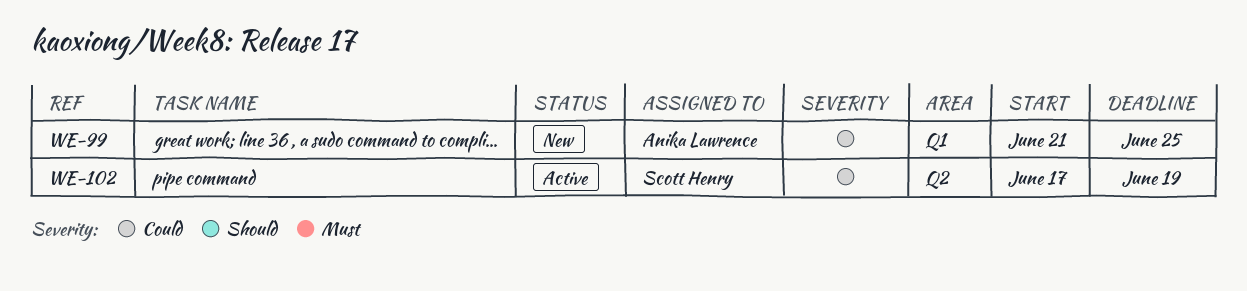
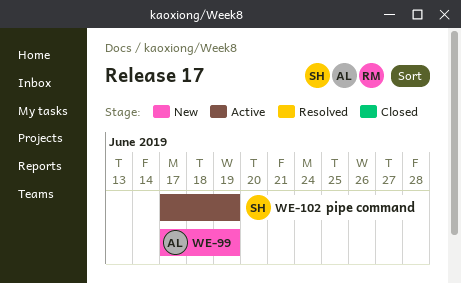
WE-99, start: Jun 21 -> Jun 17
WE-99, due: Jun 25 -> Jun 19

